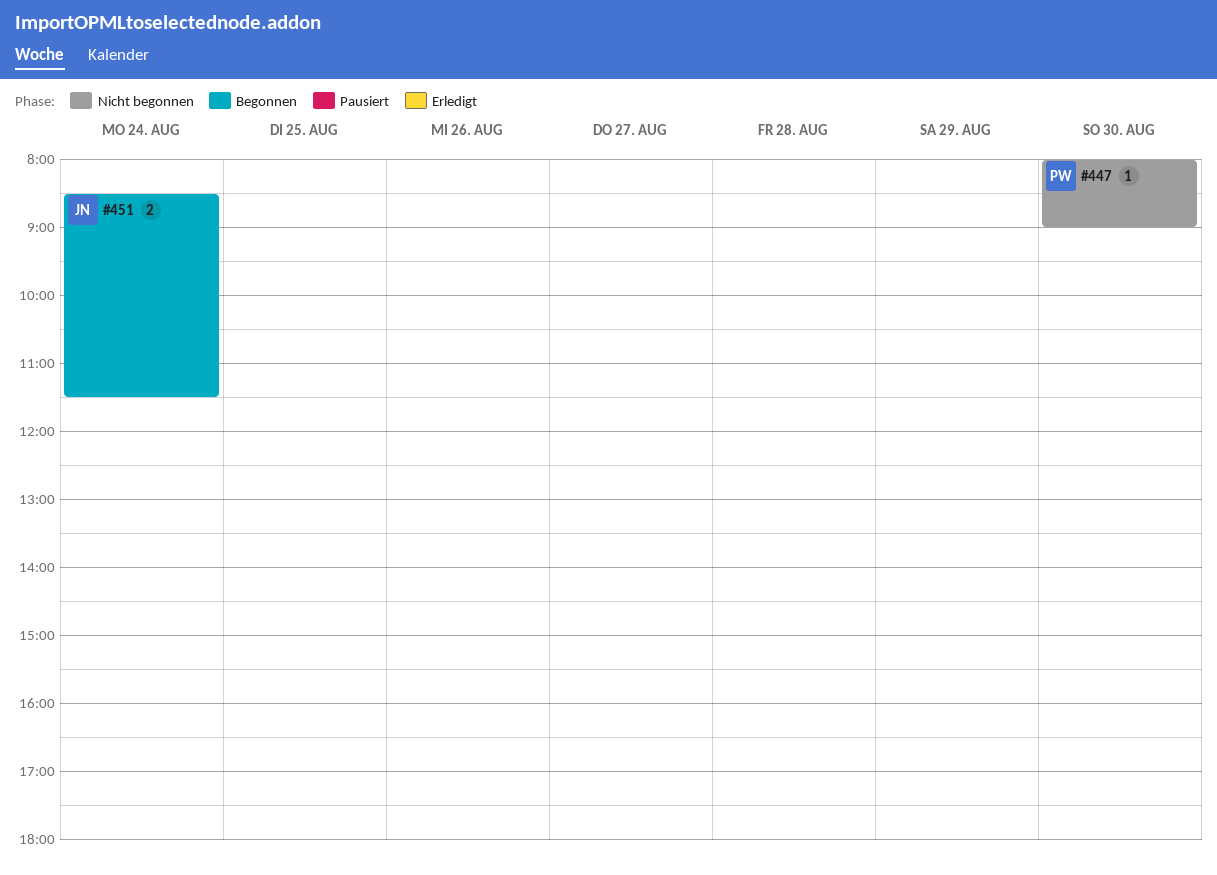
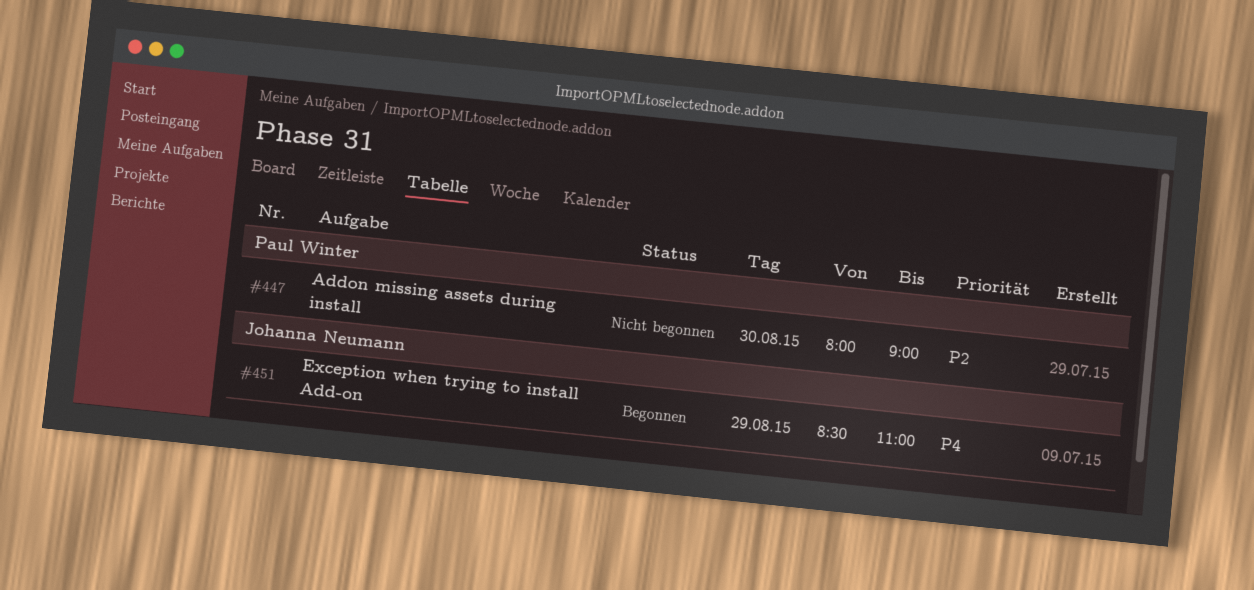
#451, day: Aug 24 -> Aug 29
#451, ends: 11:30 -> 11:00

